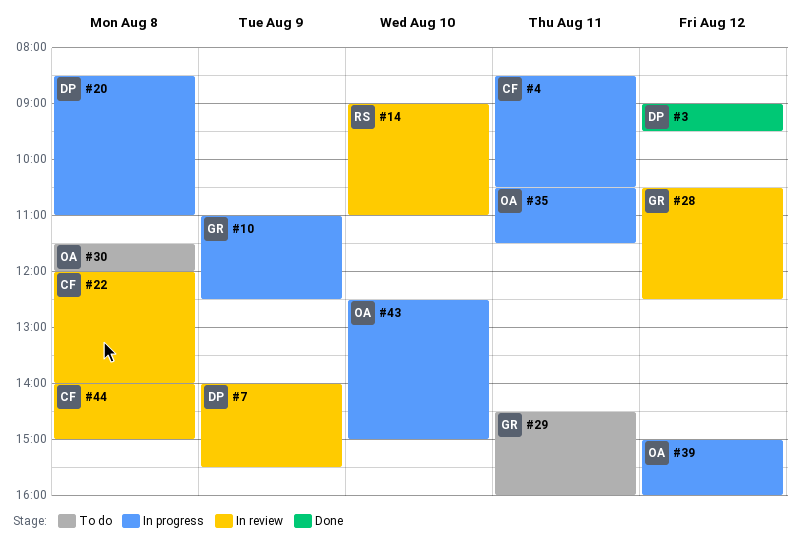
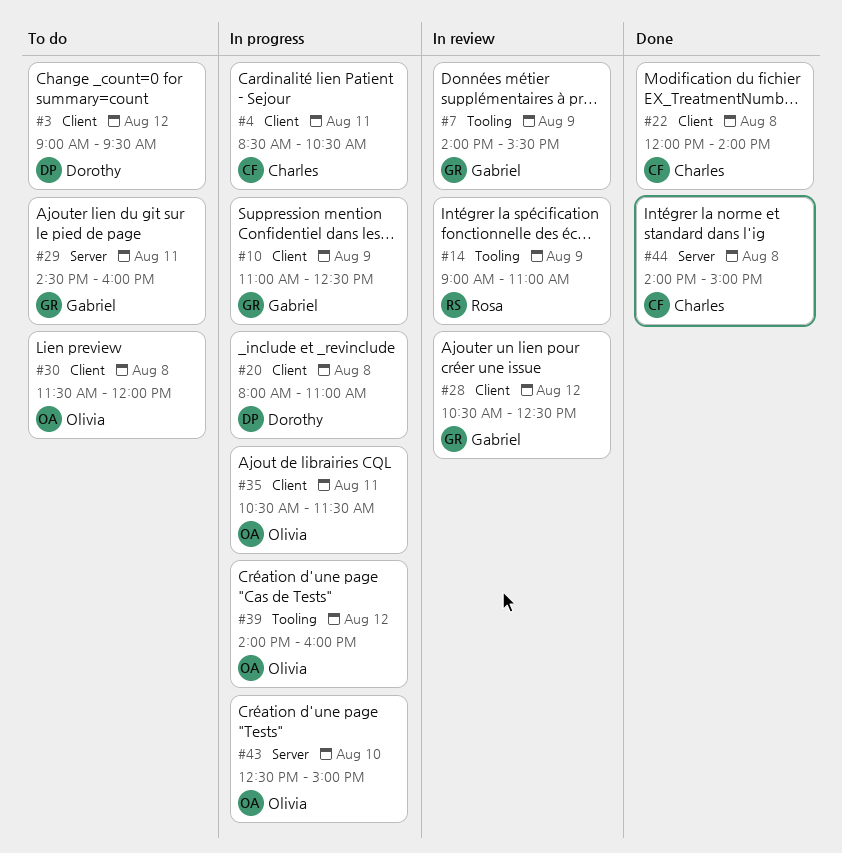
#3, status: Done -> To do
#7, owner: Dorothy -> Gabriel
#14, day: Aug 10 -> Aug 9
#20, begins: 08:30 -> 08:00
#22, status: In review -> Done
#39, begins: 15:00 -> 14:00
#44, status: In review -> Done

